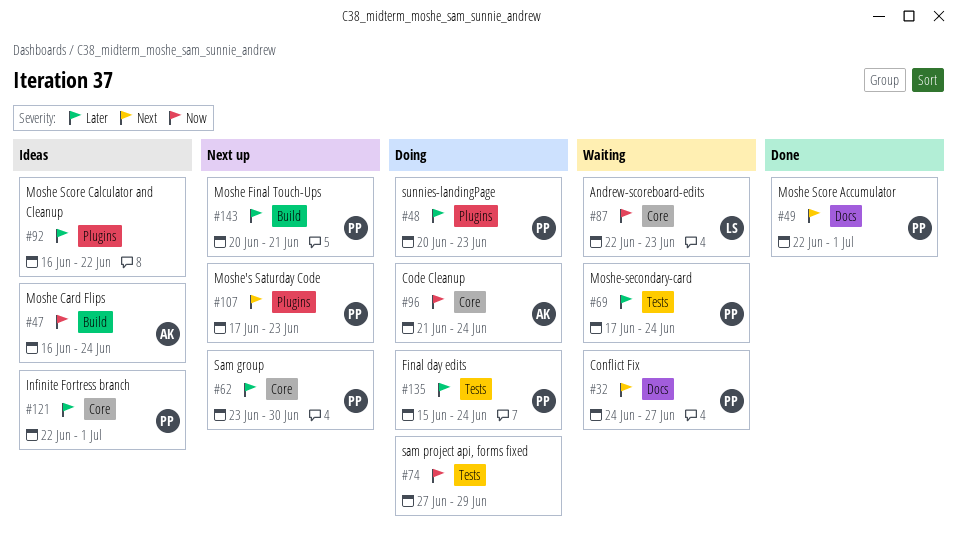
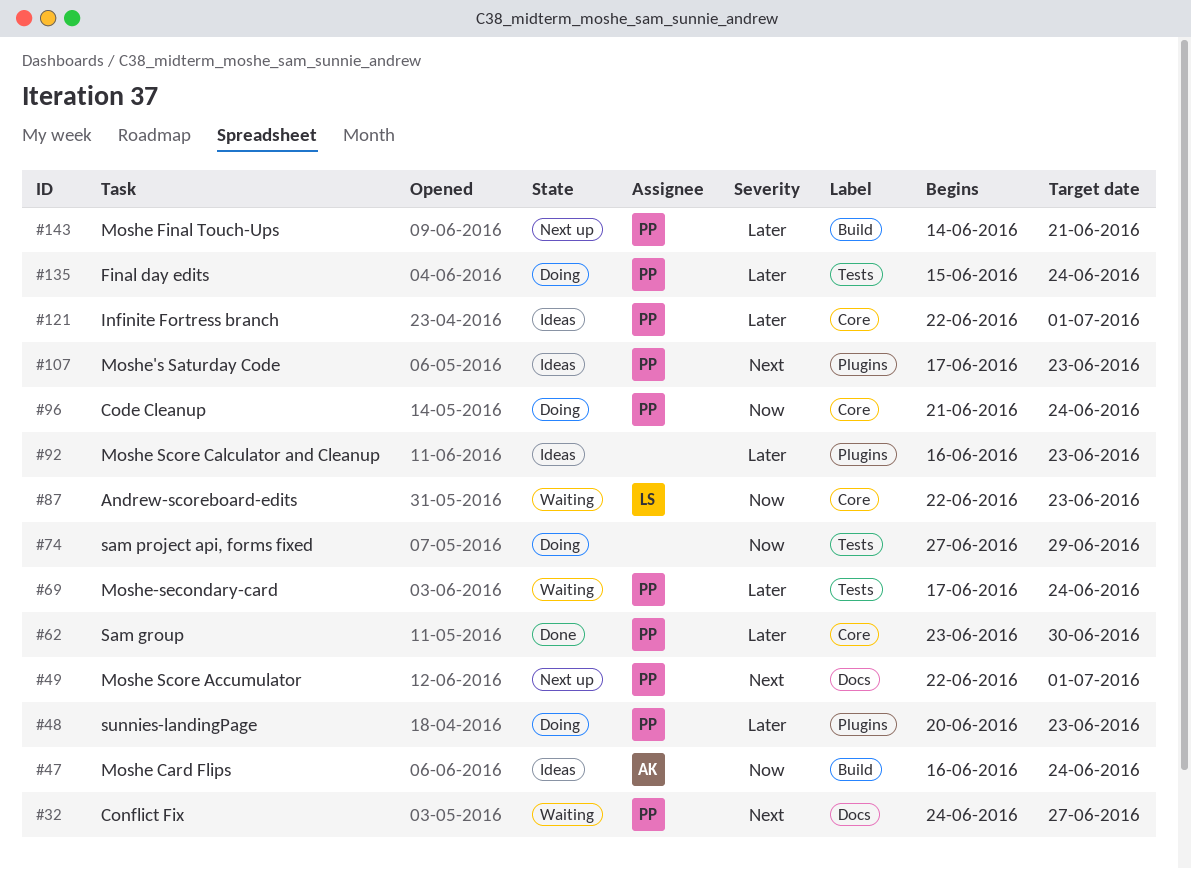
#49, status: Done -> Next up
#62, status: Next up -> Done
#92, due: Jun 22 -> Jun 23
#96, owner: AK -> PP
#107, status: Next up -> Ideas
#143, start: Jun 20 -> Jun 14

